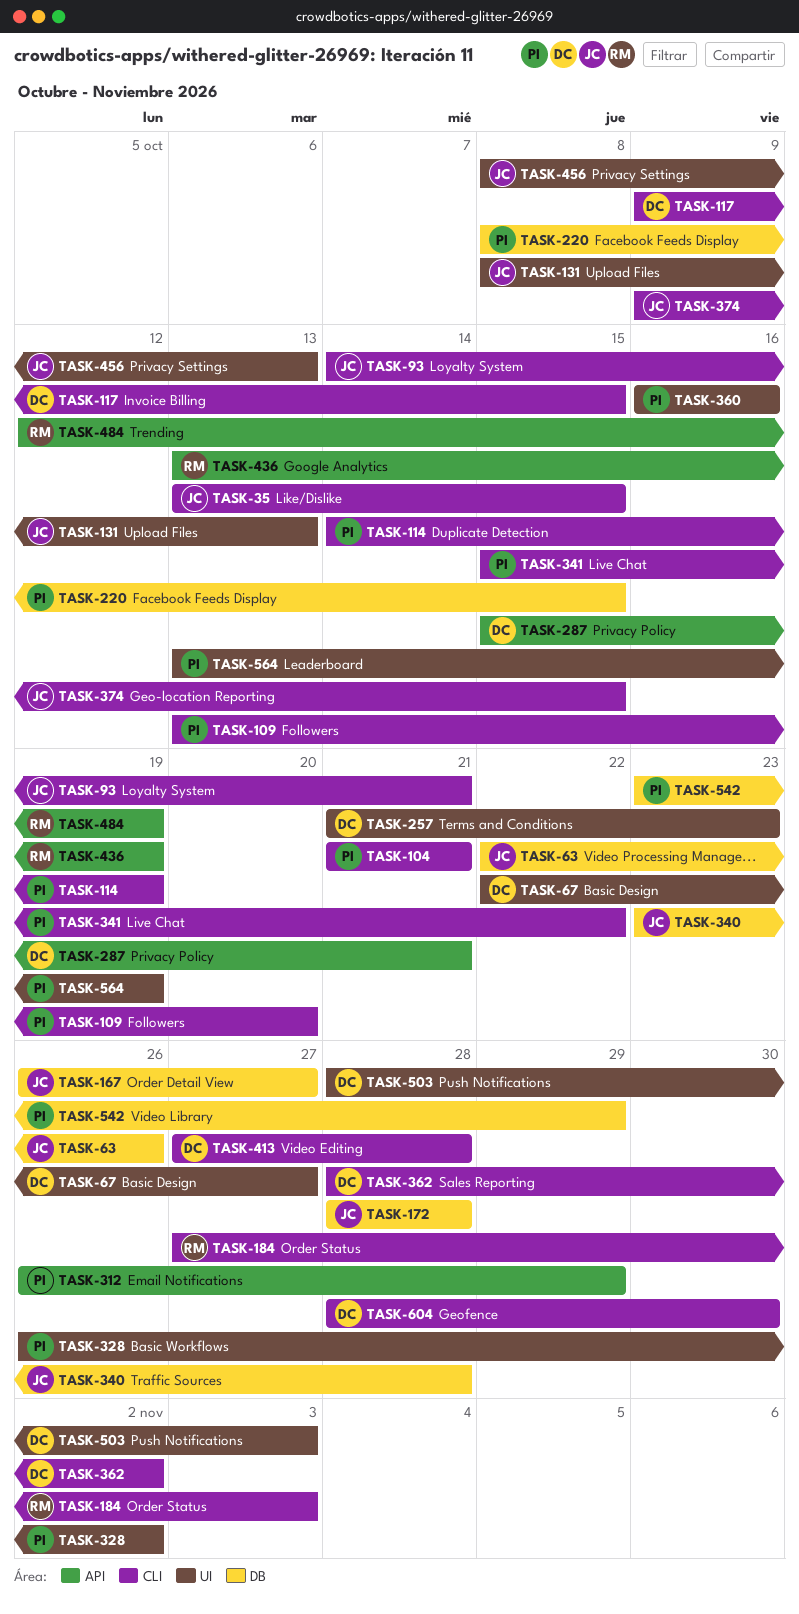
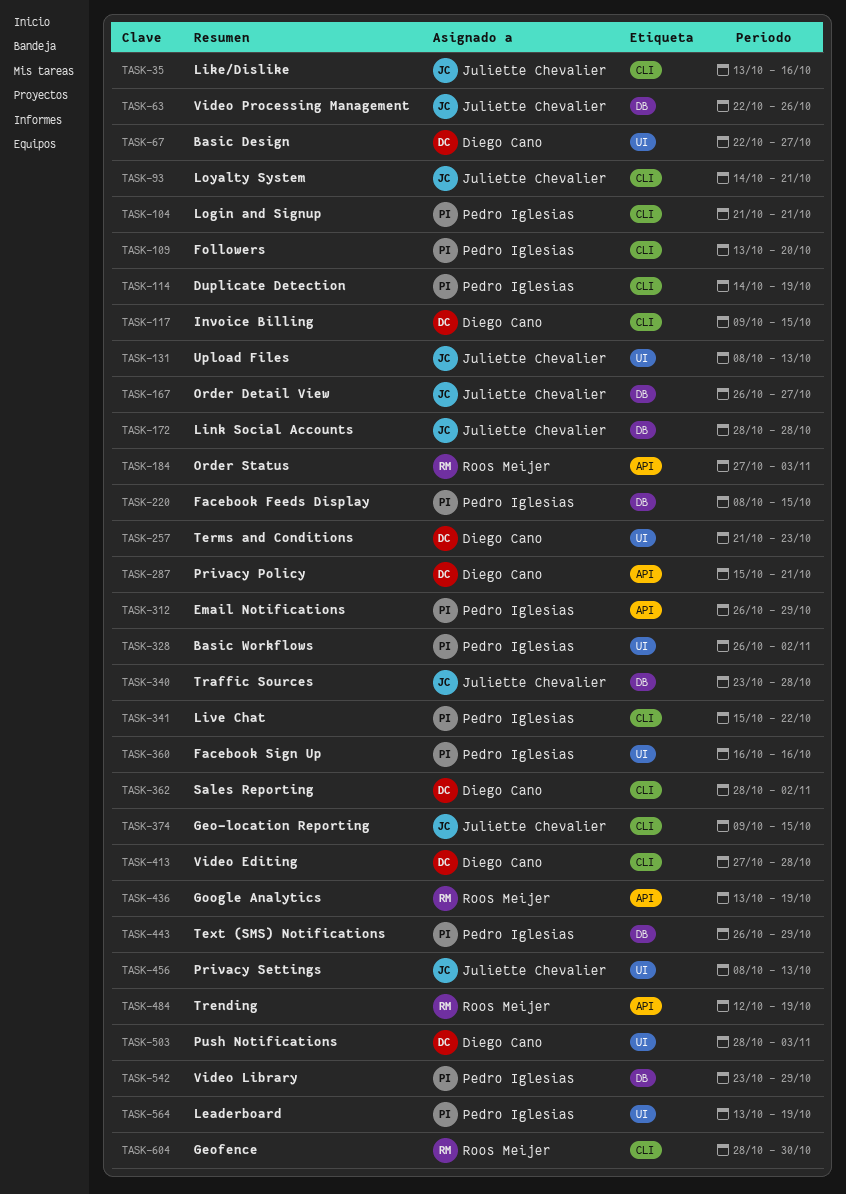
TASK-35, due: Oct 15 -> Oct 16
TASK-184, label: CLI -> API
TASK-443: none -> present
TASK-604, owner: Diego Cano -> Roos Meijer

